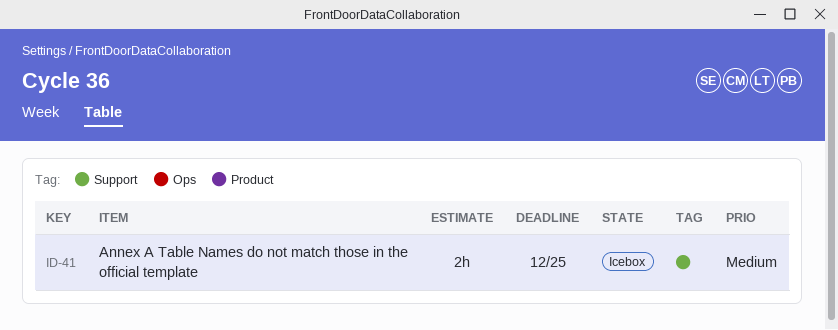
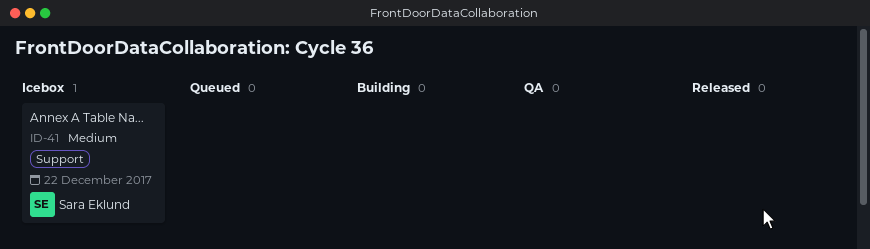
ID-41, due: Dec 25 -> Dec 22

